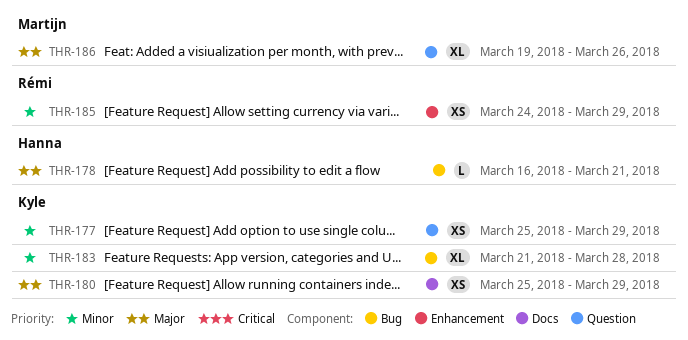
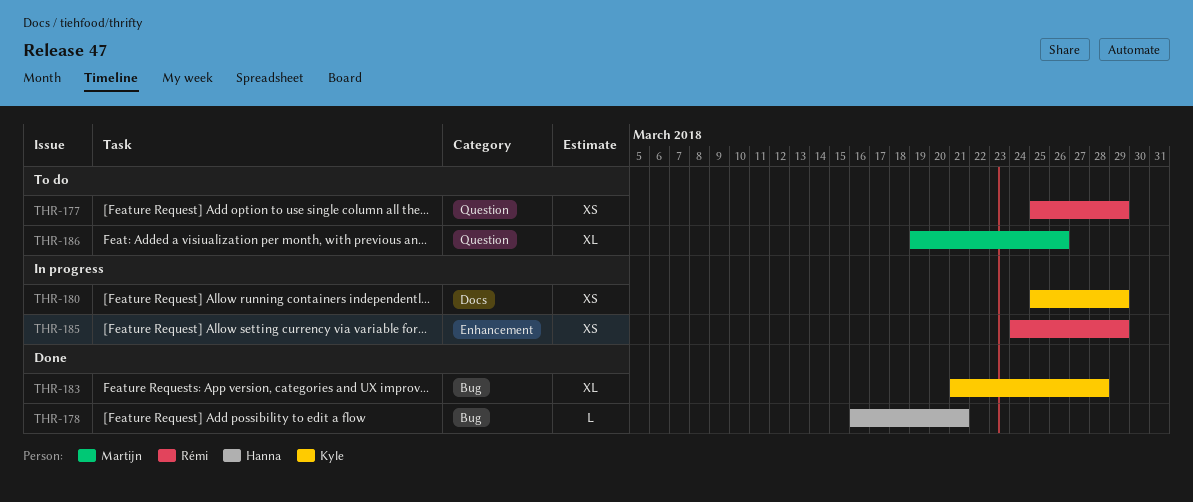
THR-177, owner: Kyle -> Rémi

